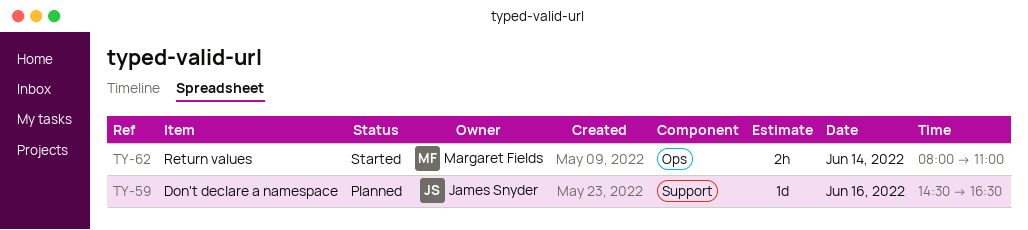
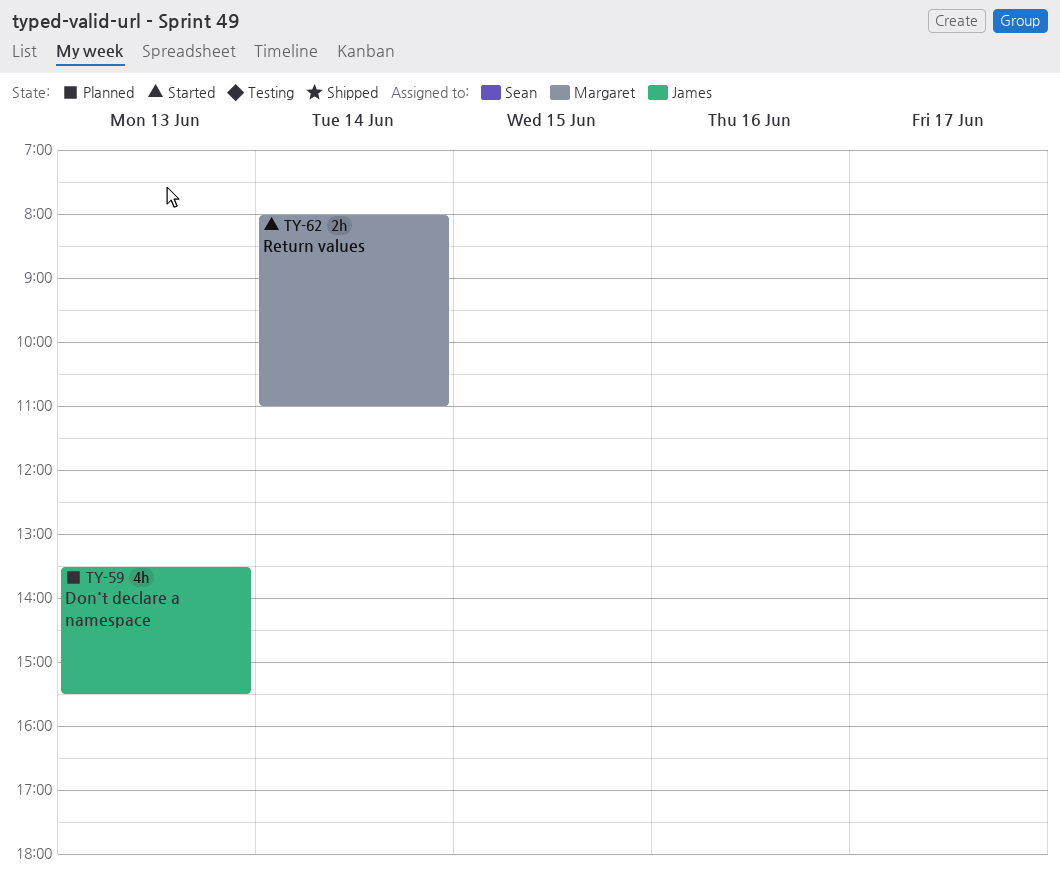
TY-59, estimate: 1d -> 4h
TY-59, day: Jun 16 -> Jun 13
TY-59, begins: 14:30 -> 13:30
TY-59, ends: 16:30 -> 15:30

